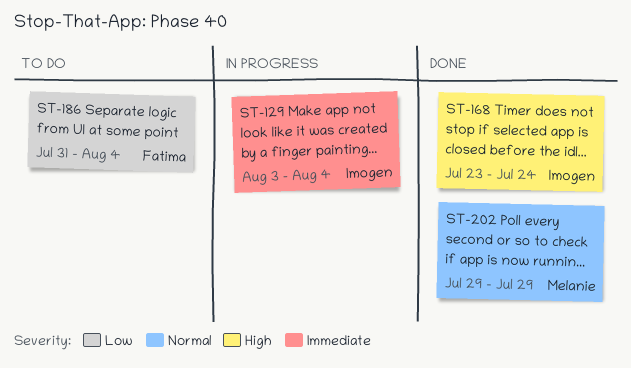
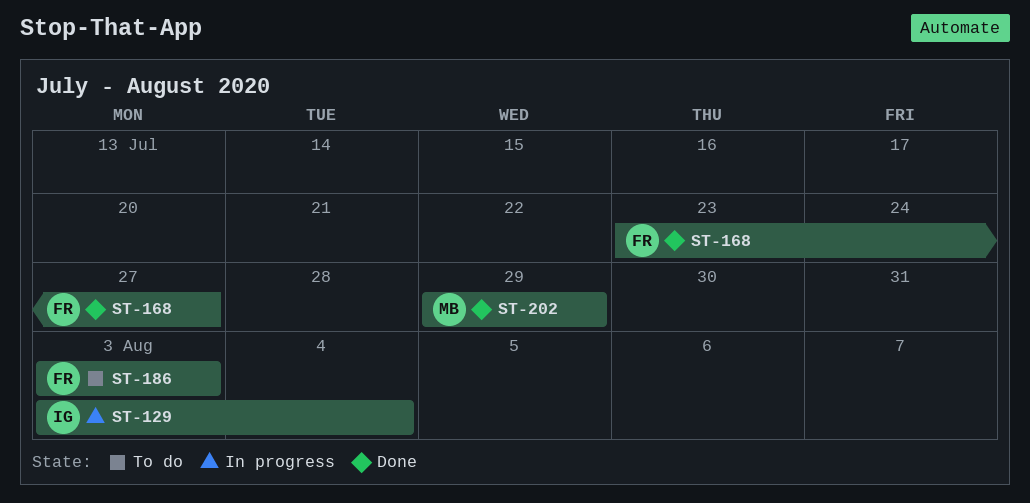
ST-168, owner: Imogen -> Fatima
ST-168, due: Jul 24 -> Jul 27
ST-186, start: Jul 31 -> Aug 3
ST-186, due: Aug 4 -> Aug 3

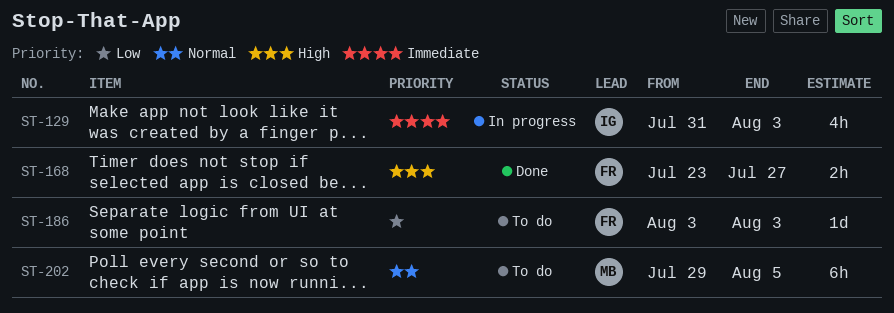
ST-129, start: Aug 3 -> Jul 31
ST-129, due: Aug 4 -> Aug 3
ST-202, status: Done -> To do
ST-202, due: Jul 29 -> Aug 5

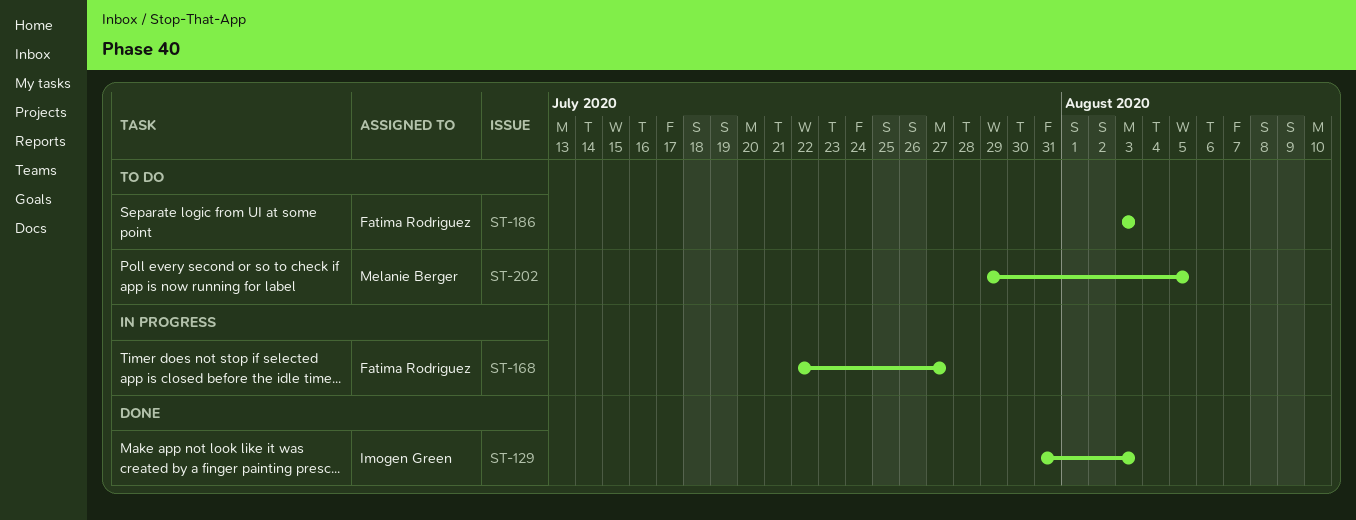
ST-129, status: In progress -> Done
ST-168, status: Done -> In progress
ST-168, start: Jul 23 -> Jul 22

